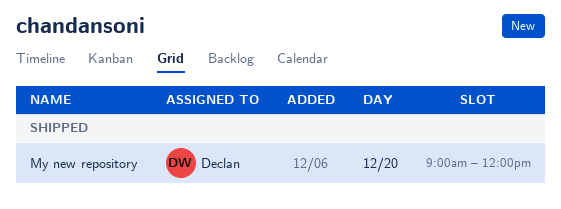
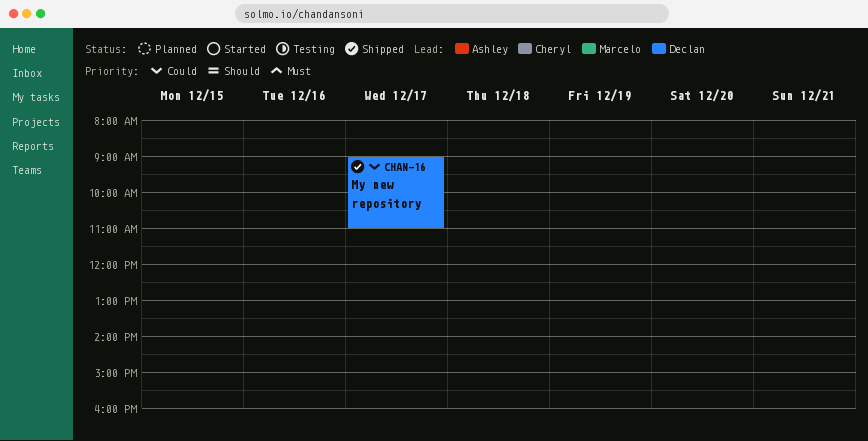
My new repository, day: Dec 20 -> Dec 17
My new repository, ends: 12:00 -> 11:00

